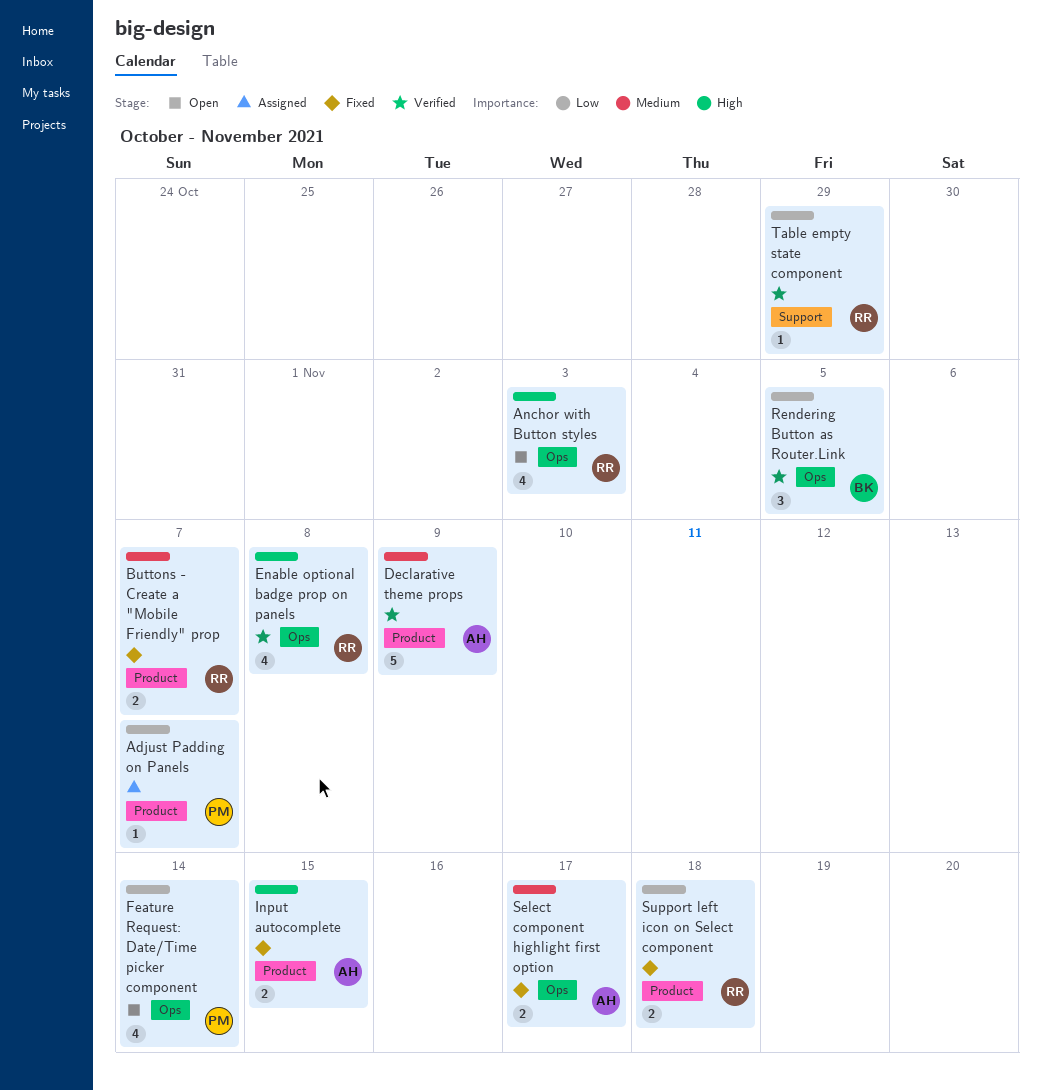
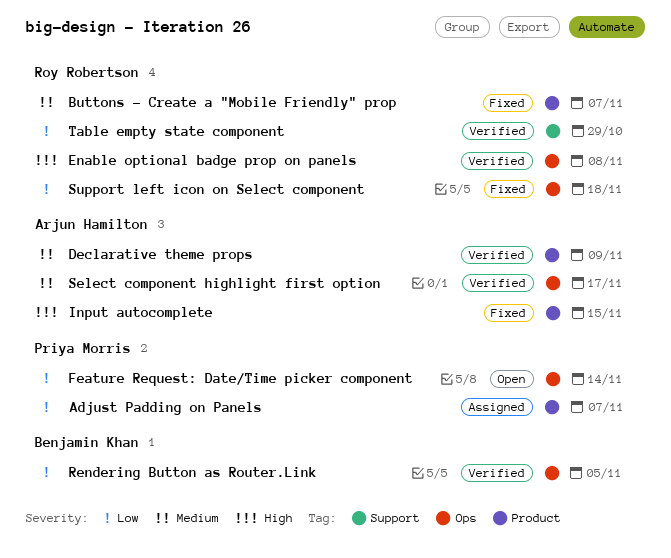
Anchor with Button styles: present -> none
Select component highlight first option, status: Fixed -> Verified
Support left icon on Select component, label: Product -> Ops

